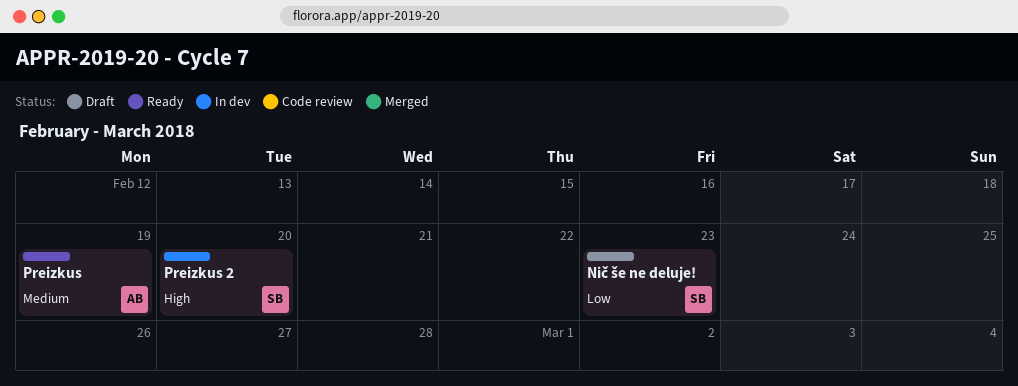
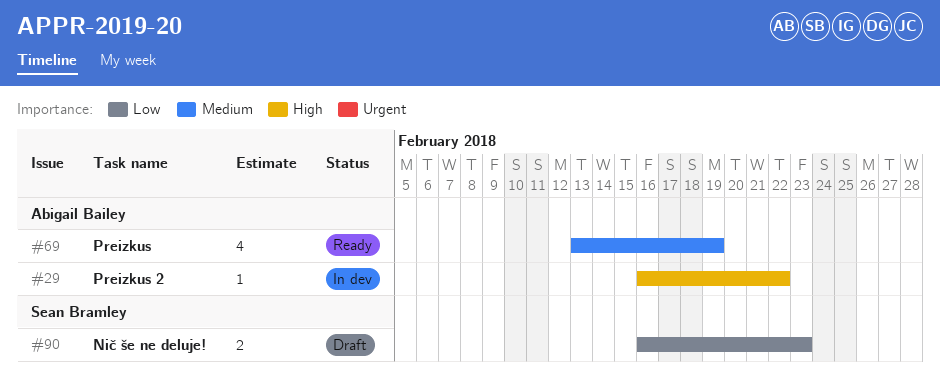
Preizkus 2, owner: Sean Bramley -> Abigail Bailey
Preizkus 2, due: Feb 20 -> Feb 22

